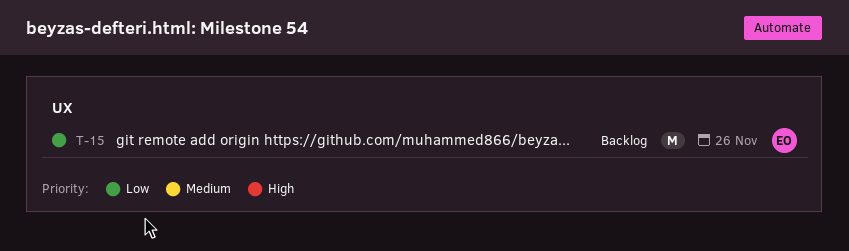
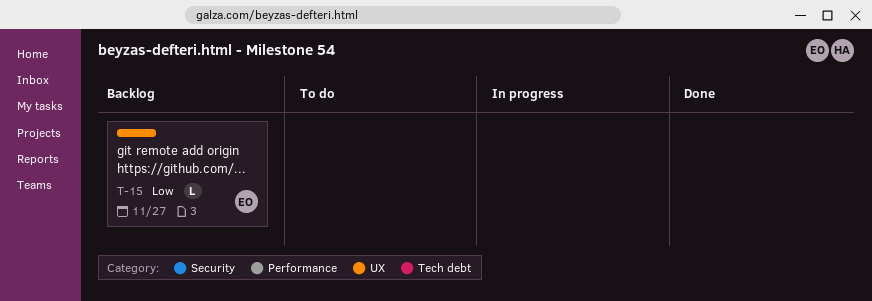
T-15, estimate: M -> L
T-15, due: Nov 26 -> Nov 27

